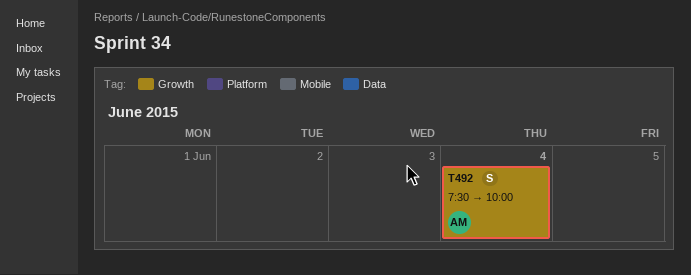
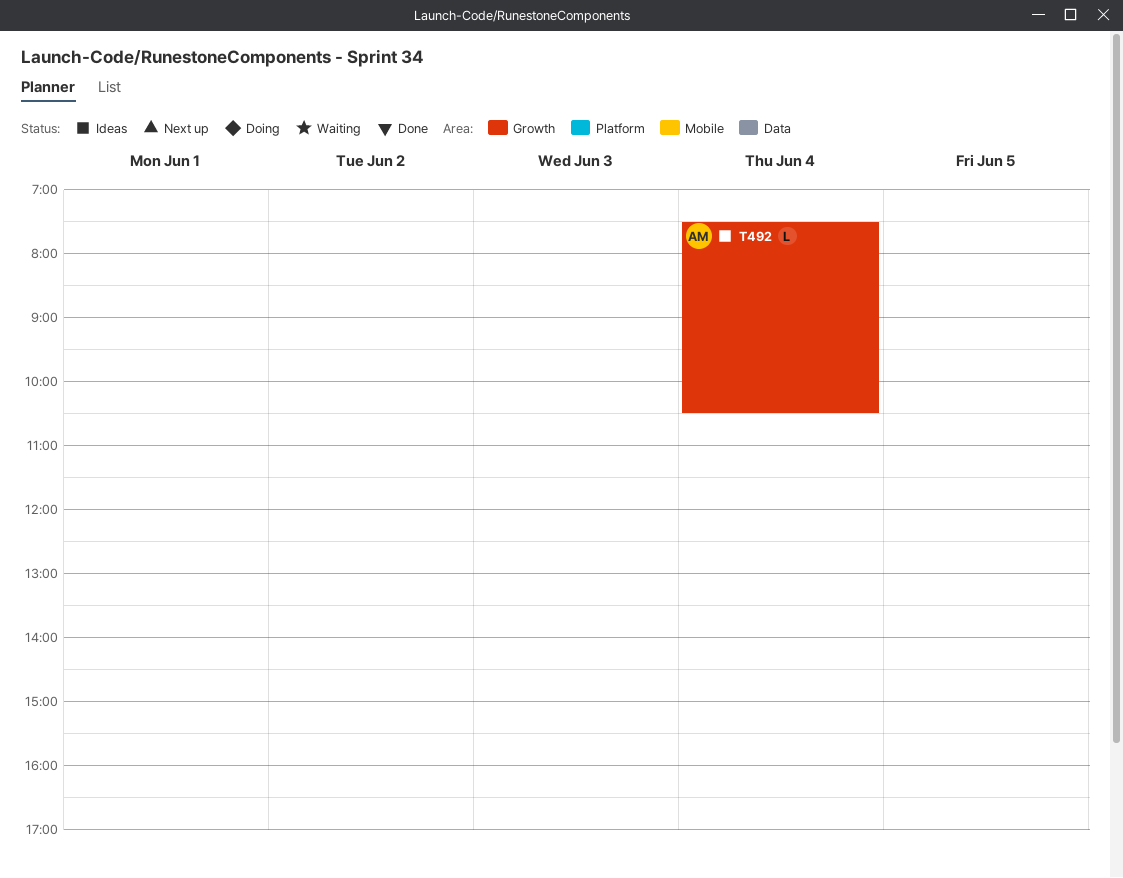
T492, estimate: S -> L
T492, ends: 10:00 -> 10:30

